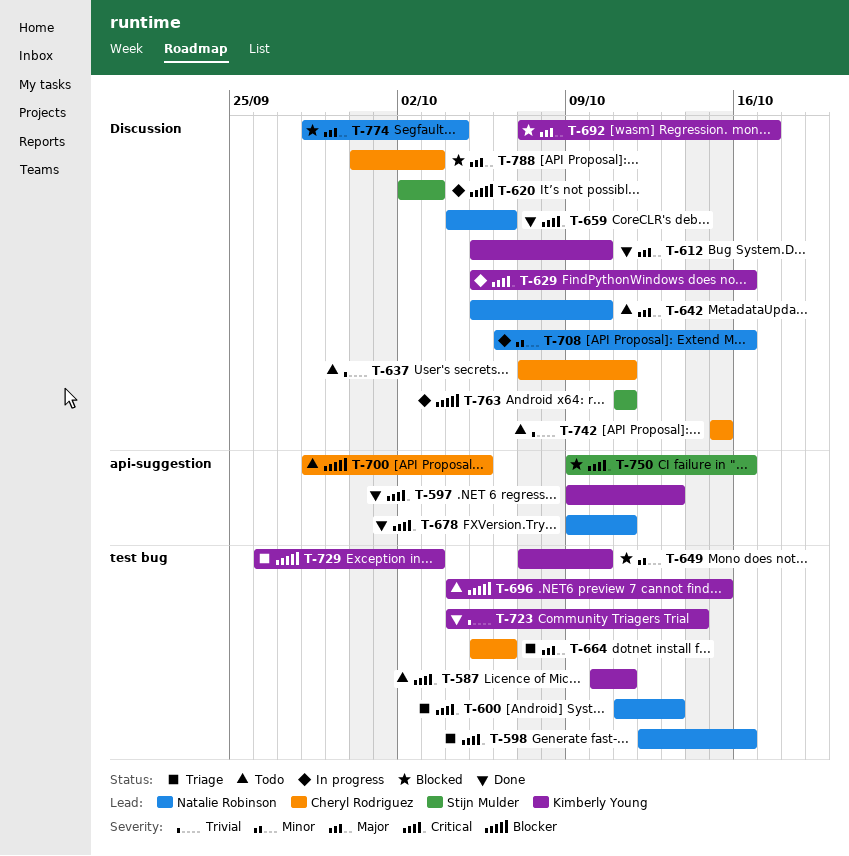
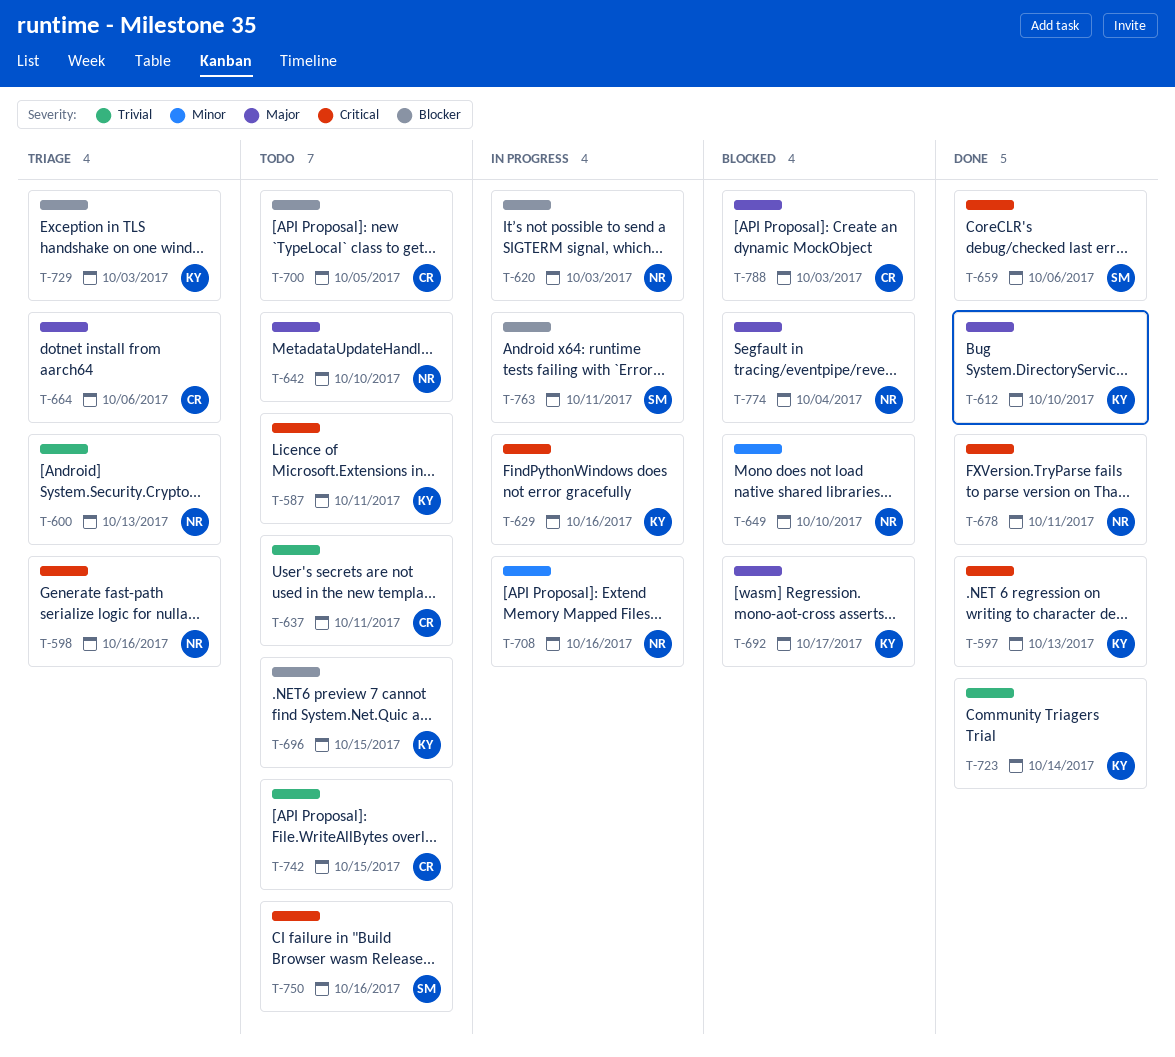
T-600, priority: Critical -> Trivial
T-620, owner: Stijn Mulder -> Natalie Robinson
T-649, owner: Kimberly Young -> Natalie Robinson
T-659, owner: Natalie Robinson -> Stijn Mulder
T-750, status: Blocked -> Todo

